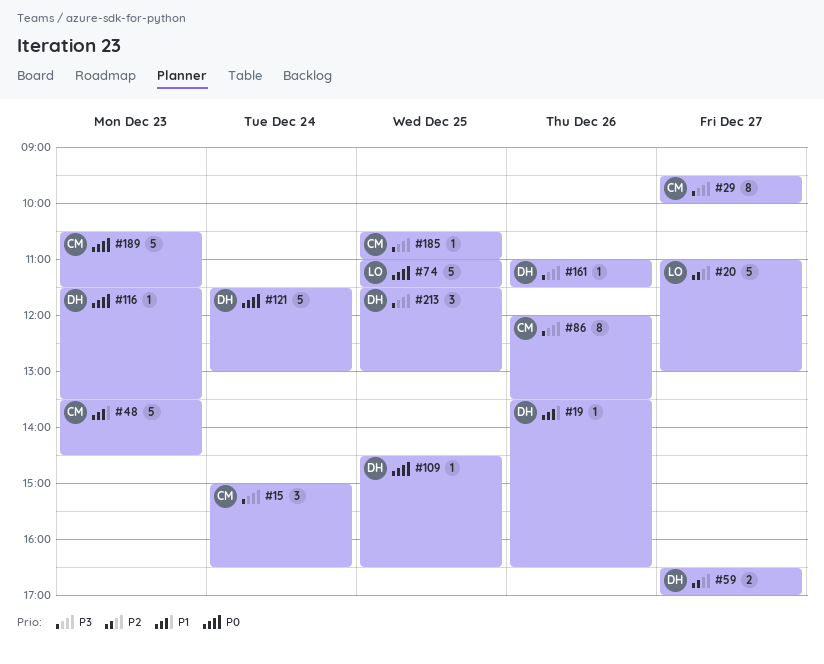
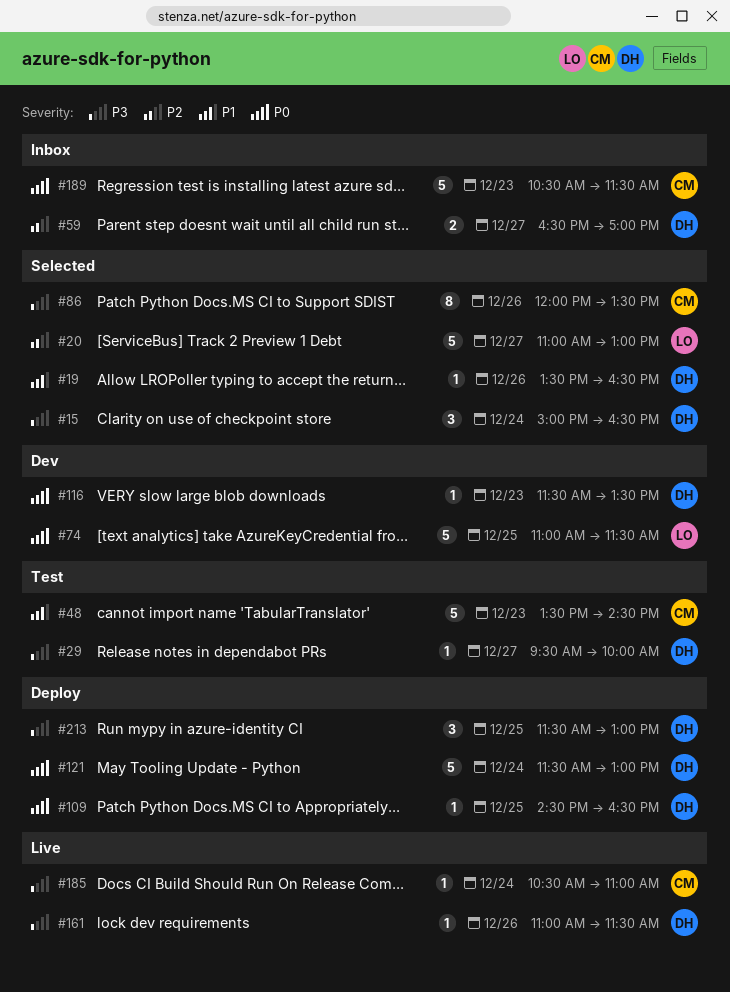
#15, owner: CM -> DH
#29, owner: CM -> DH
#29, estimate: 8 -> 1
#185, day: Dec 25 -> Dec 24

